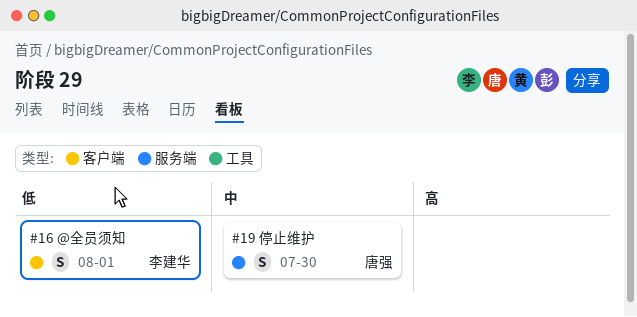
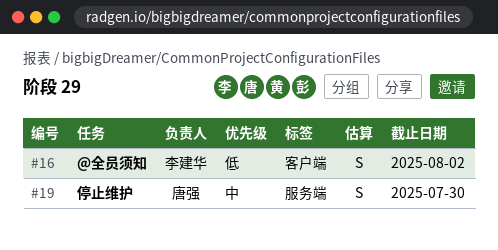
#16, due: Aug 1 -> Aug 2

